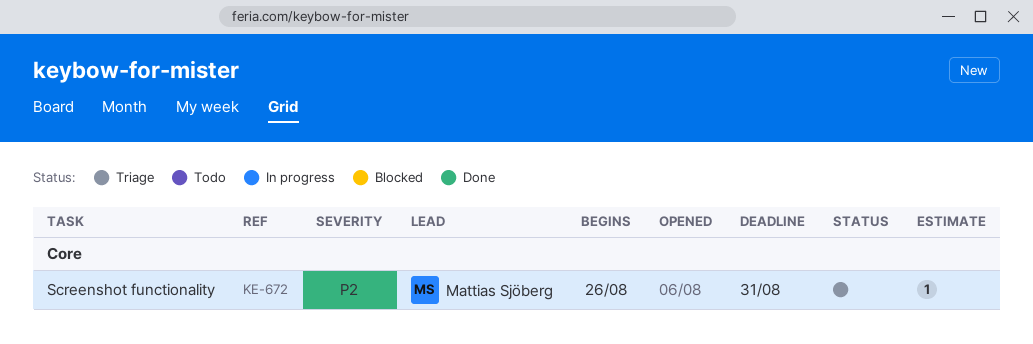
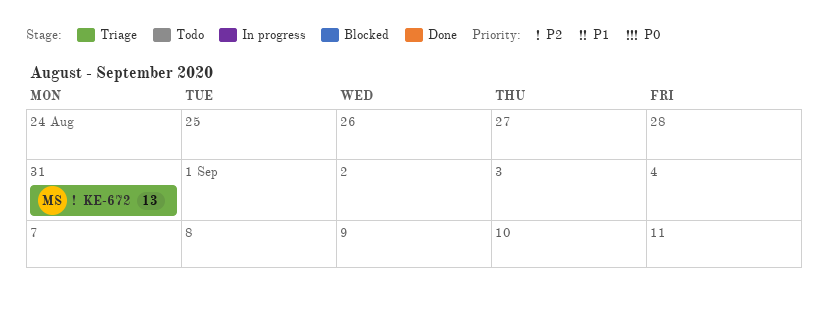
KE-672, estimate: 1 -> 13
KE-672, start: Aug 26 -> Aug 31

